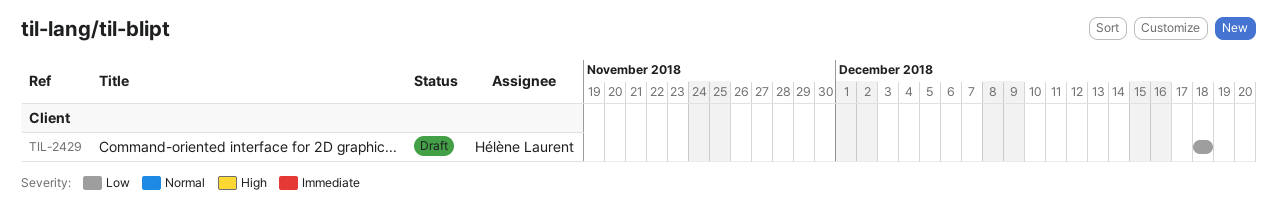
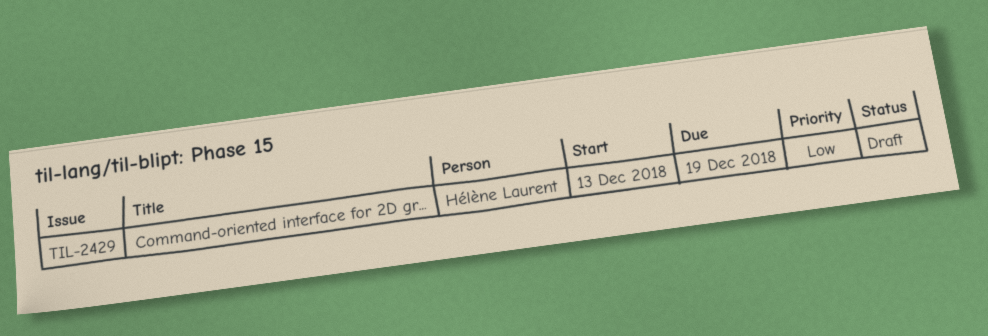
TIL-2429, start: Dec 18 -> Dec 13
TIL-2429, due: Dec 18 -> Dec 19

